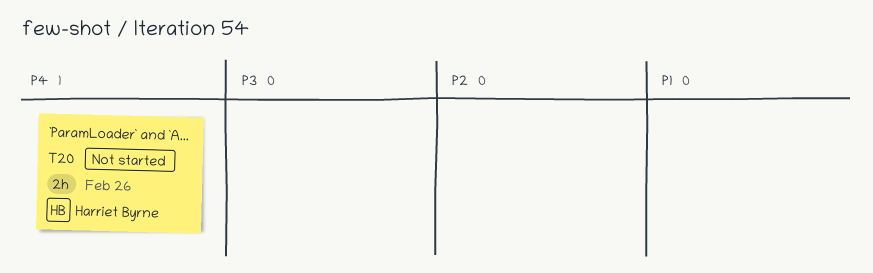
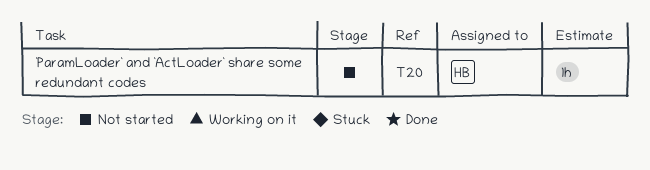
T20, estimate: 2h -> 1h

